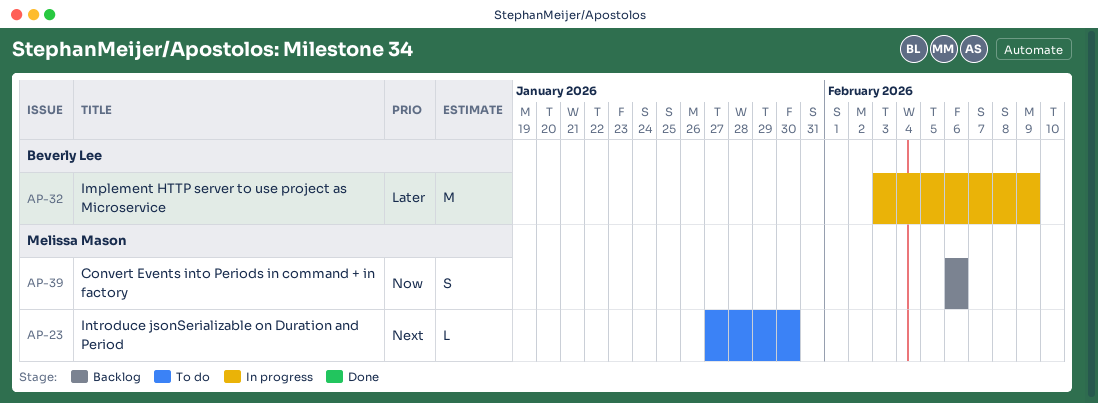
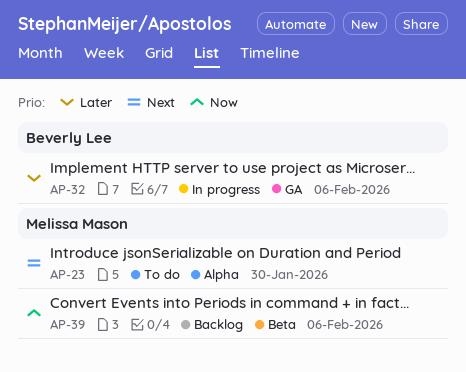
AP-32, due: Feb 9 -> Feb 6

